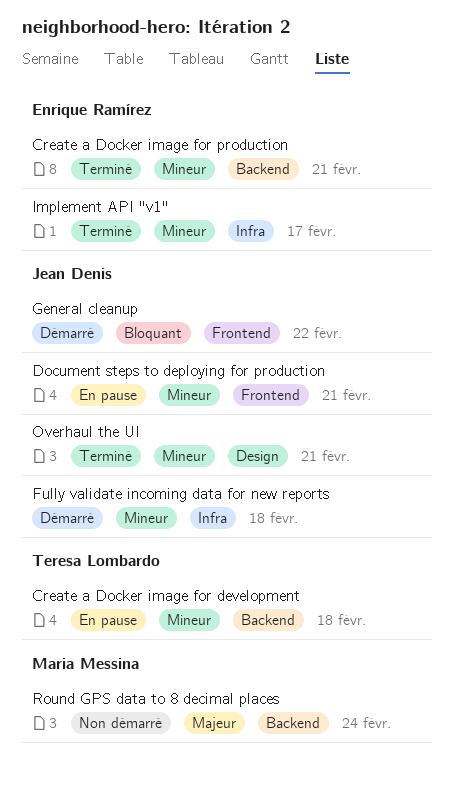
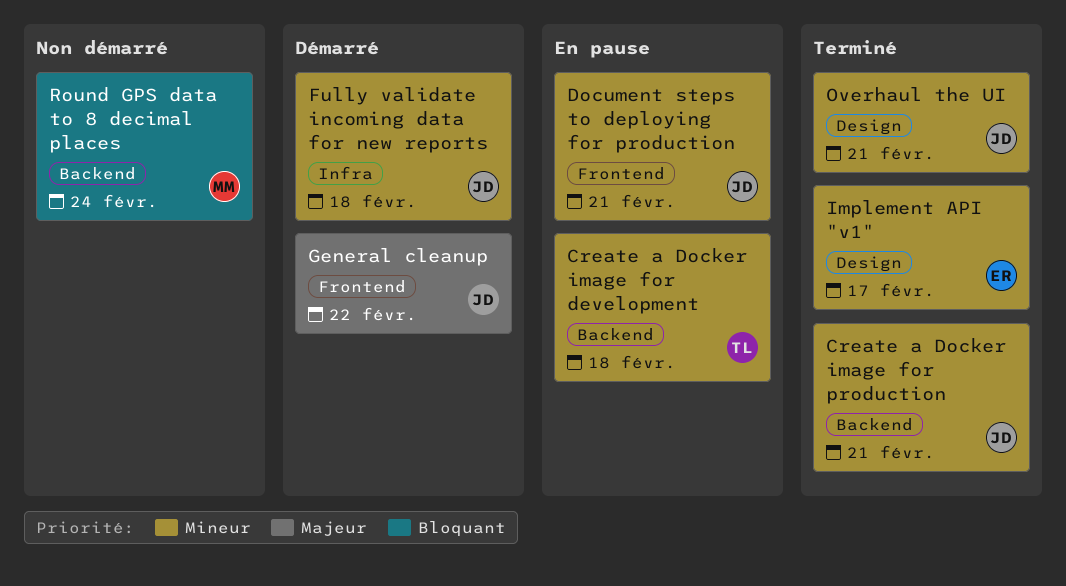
Create a Docker image for production, owner: Enrique Ramírez -> Jean Denis
General cleanup, priority: Bloquant -> Majeur
Implement API "v1", label: Infra -> Design
Round GPS data to 8 decimal places, priority: Majeur -> Bloquant

